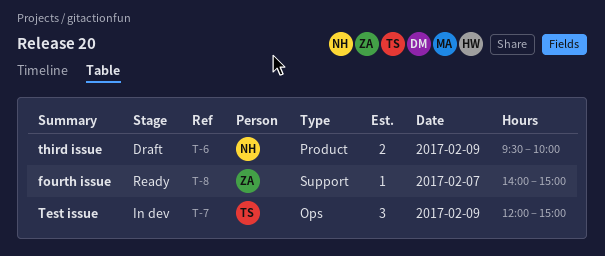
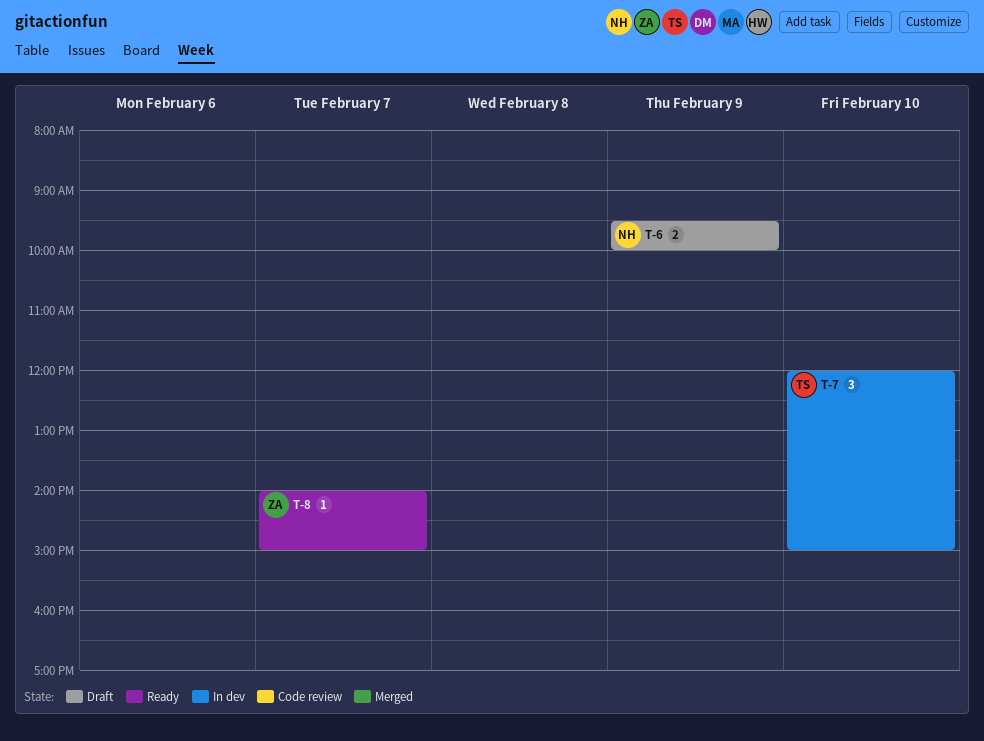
T-7, day: Feb 9 -> Feb 10

